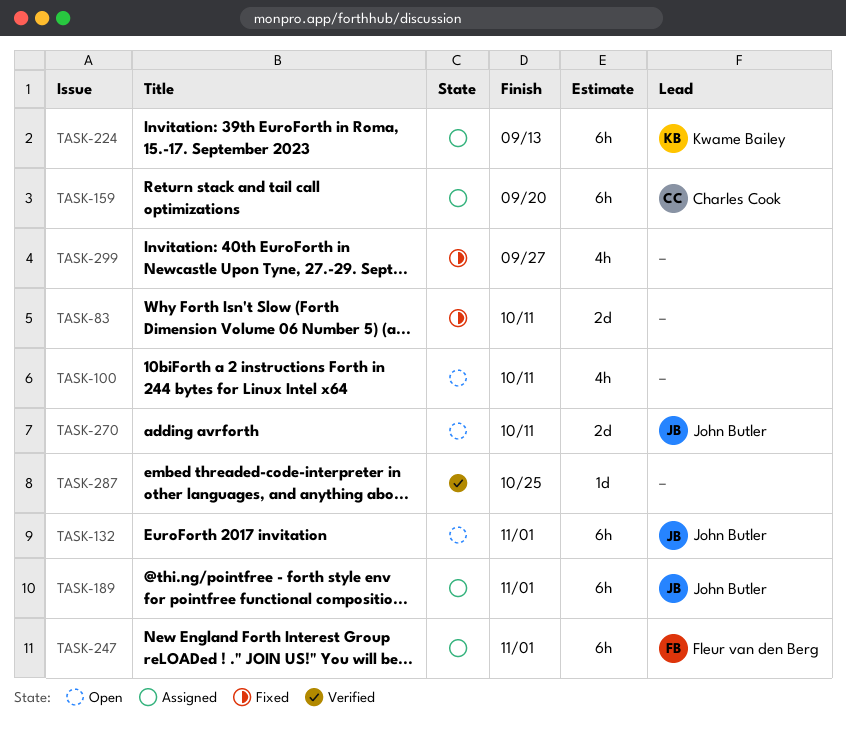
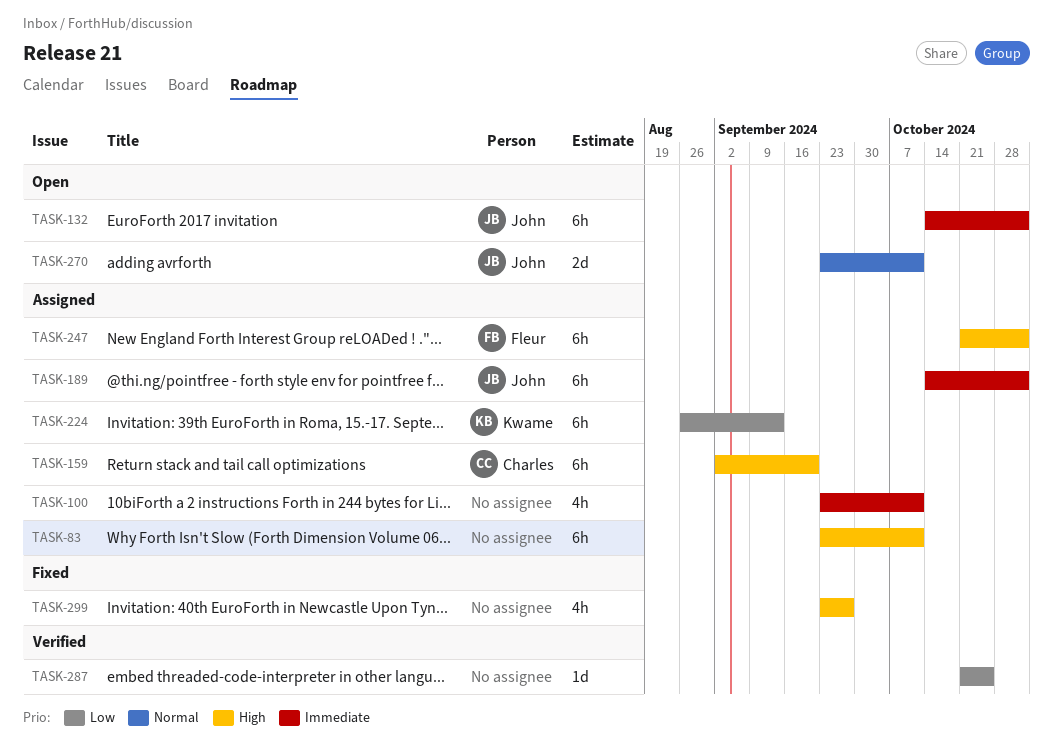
TASK-83, status: Fixed -> Assigned
TASK-83, estimate: 2d -> 6h
TASK-100, status: Open -> Assigned

